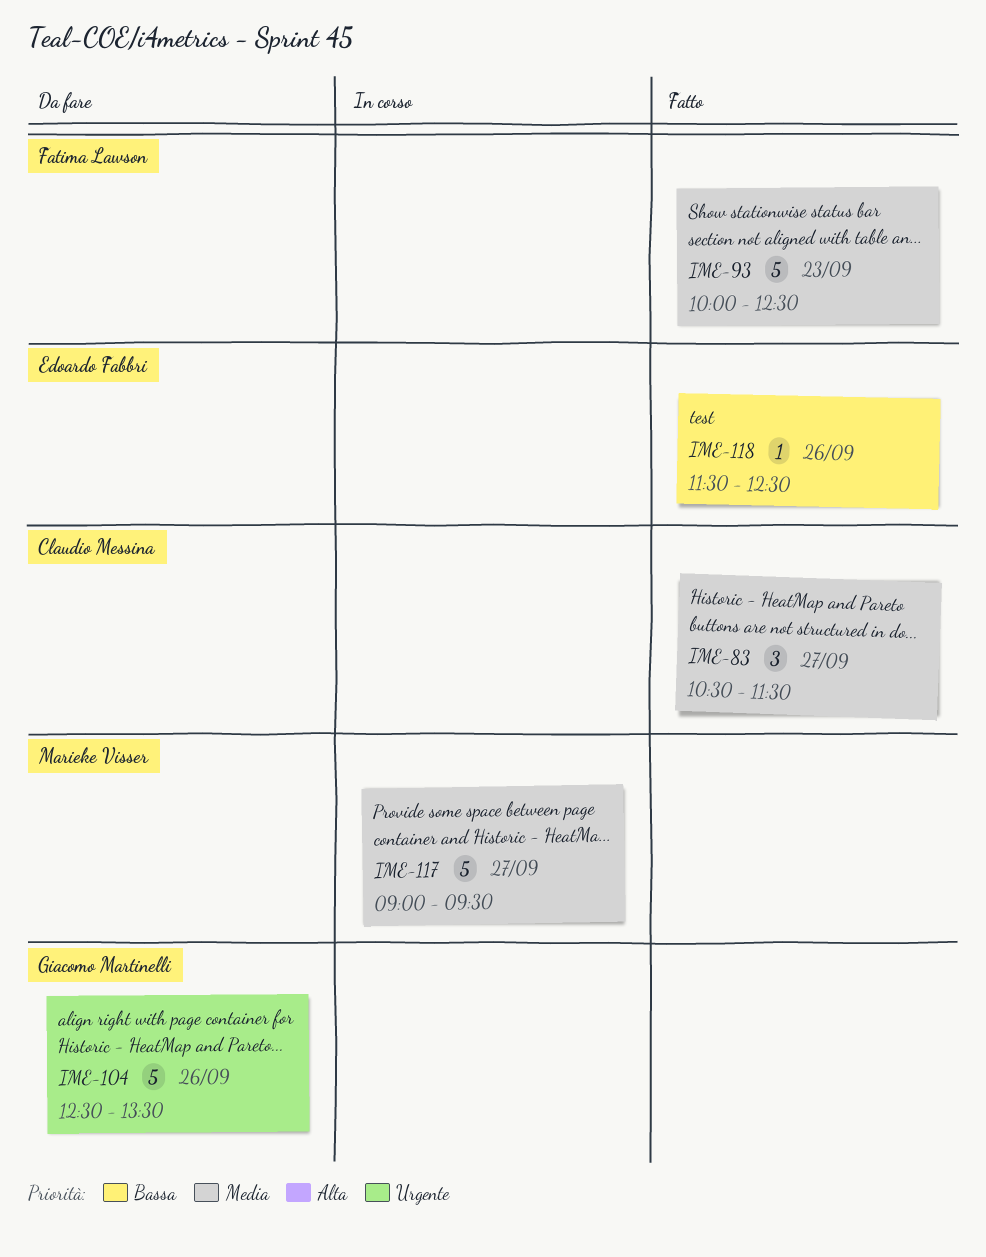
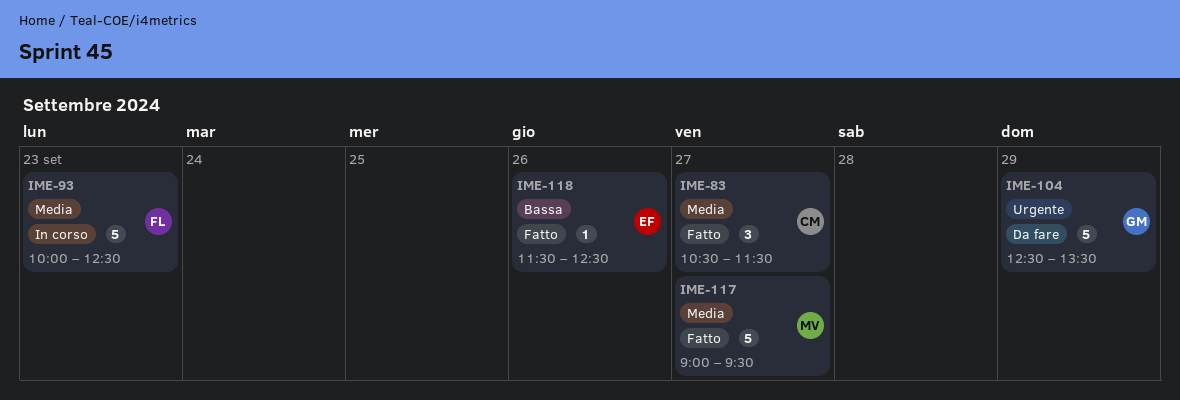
IME-93, status: Fatto -> In corso
IME-104, day: Sep 26 -> Sep 29
IME-117, status: In corso -> Fatto

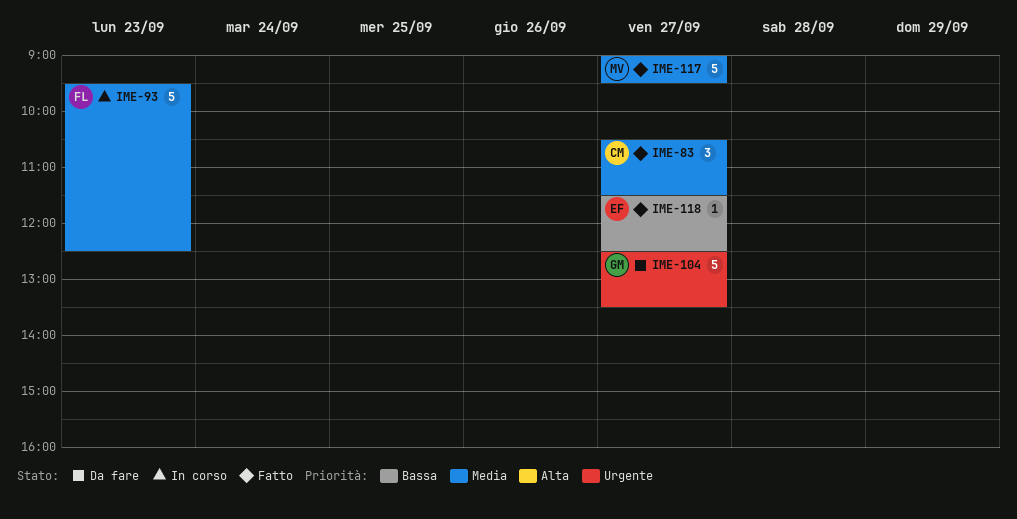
IME-93, begins: 10:00 -> 09:30
IME-104, day: Sep 29 -> Sep 27
IME-118, day: Sep 26 -> Sep 27

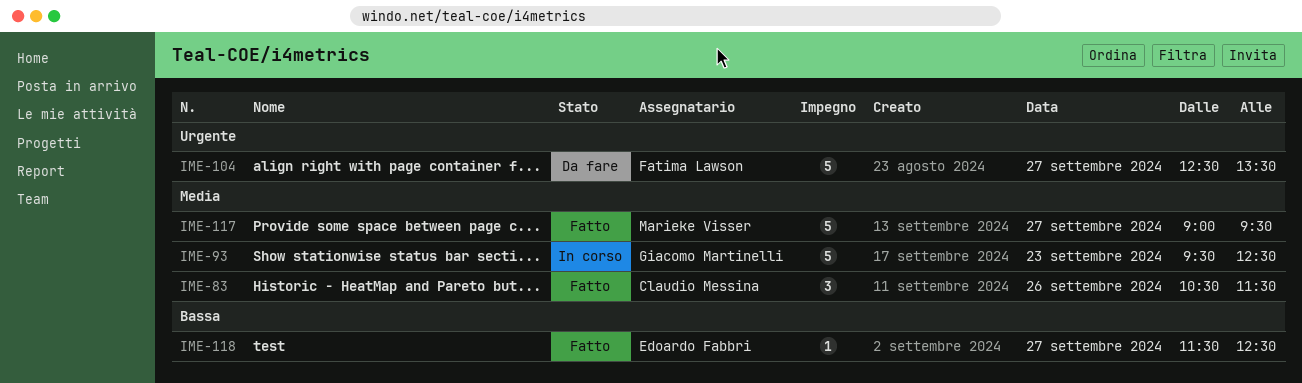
IME-83, day: Sep 27 -> Sep 26
IME-93, owner: Fatima Lawson -> Giacomo Martinelli
IME-104, owner: Giacomo Martinelli -> Fatima Lawson

